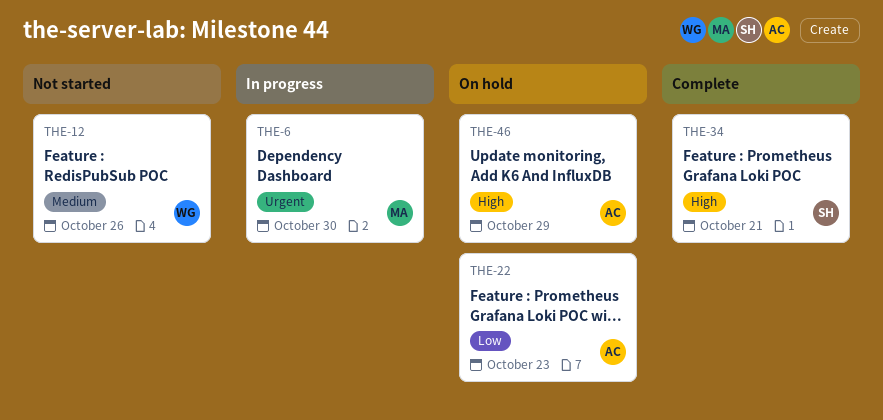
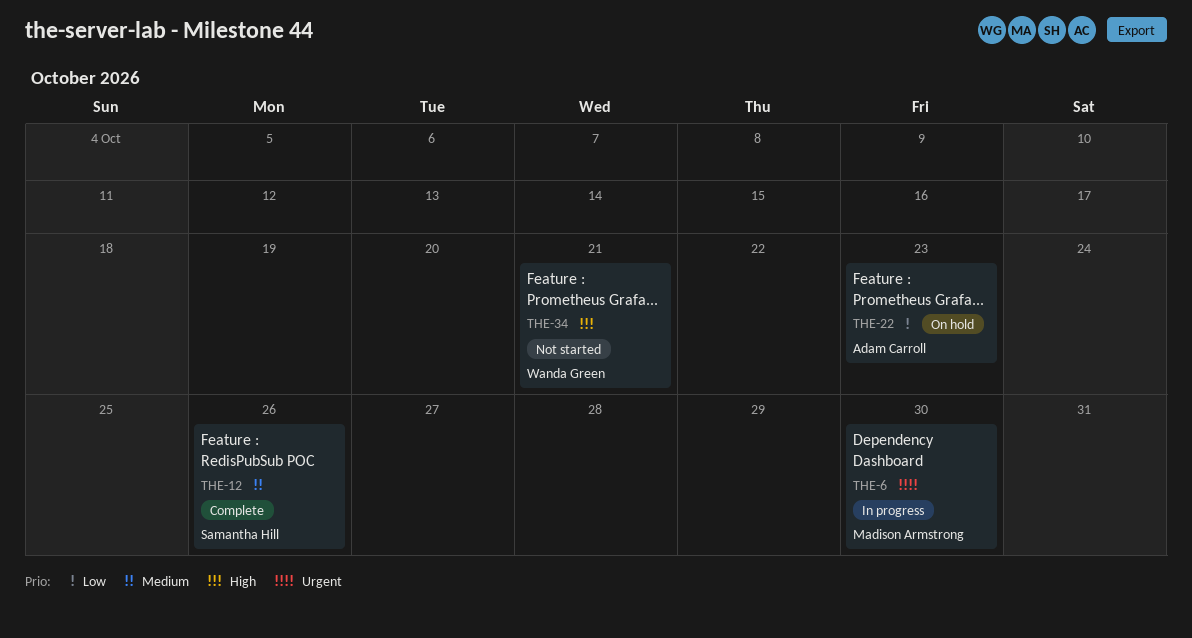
THE-12, status: Not started -> Complete
THE-12, owner: Wanda Green -> Samantha Hill
THE-34, status: Complete -> Not started
THE-34, owner: Samantha Hill -> Wanda Green
THE-46: present -> none

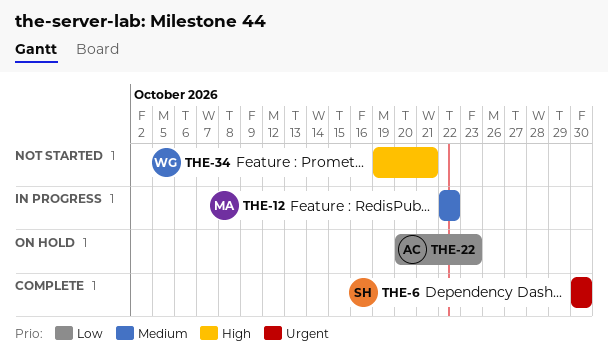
THE-6, status: In progress -> Complete
THE-6, owner: Madison Armstrong -> Samantha Hill
THE-12, status: Complete -> In progress
THE-12, owner: Samantha Hill -> Madison Armstrong
THE-12, due: Oct 26 -> Oct 22

